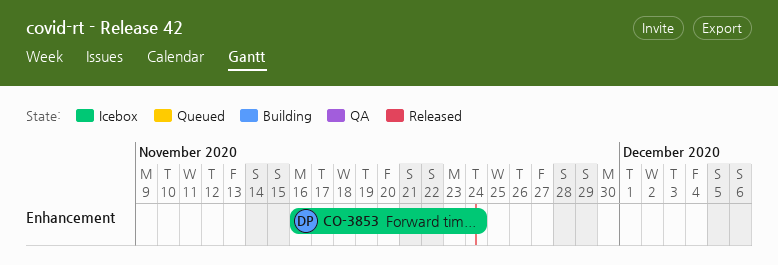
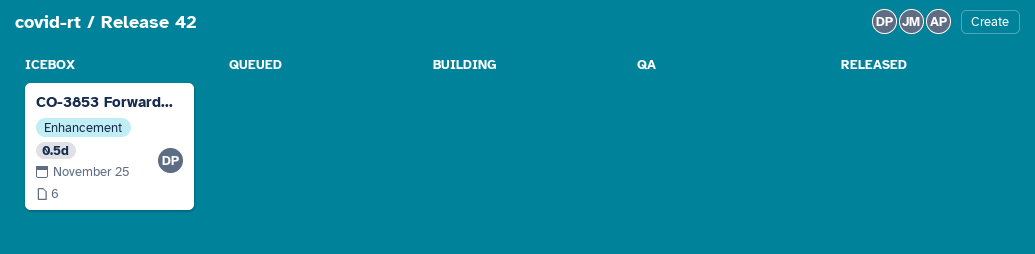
CO-3853, due: Nov 24 -> Nov 25

